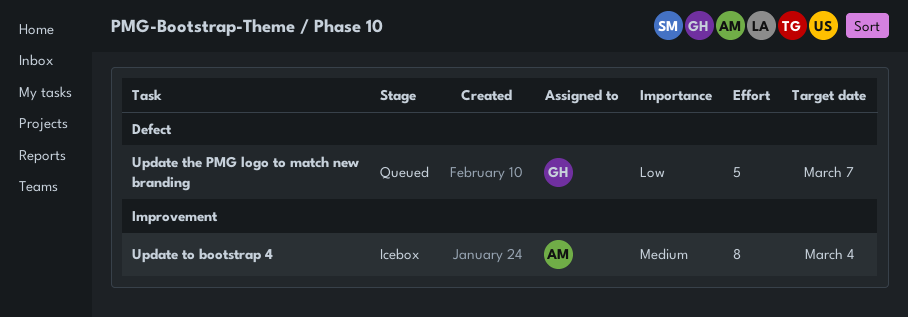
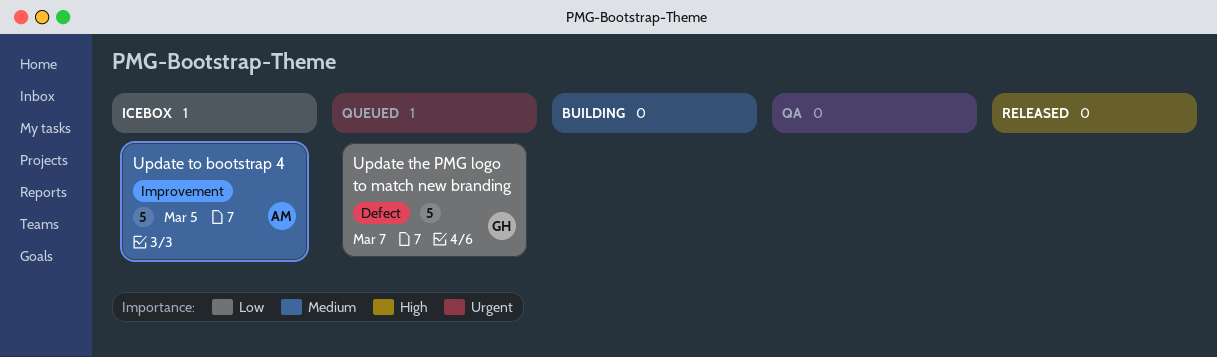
Update to bootstrap 4, estimate: 8 -> 5
Update to bootstrap 4, due: Mar 4 -> Mar 5

